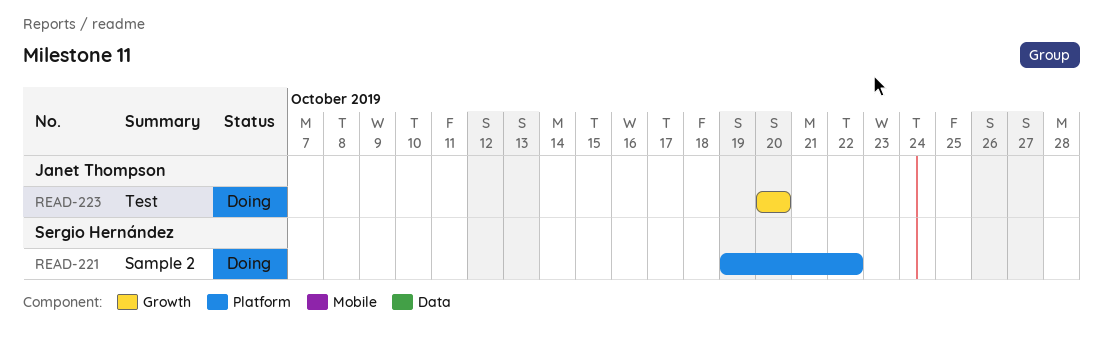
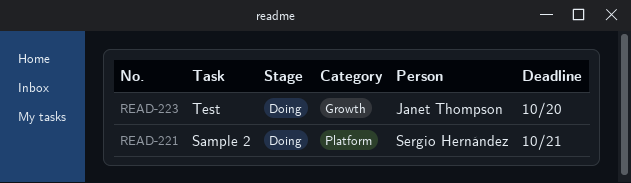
READ-221, due: Oct 22 -> Oct 21

